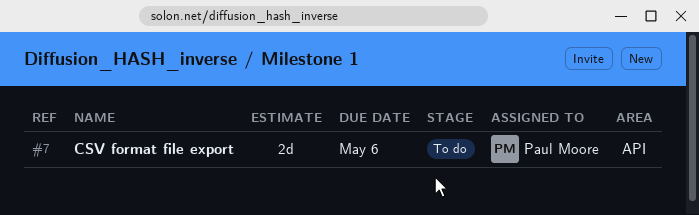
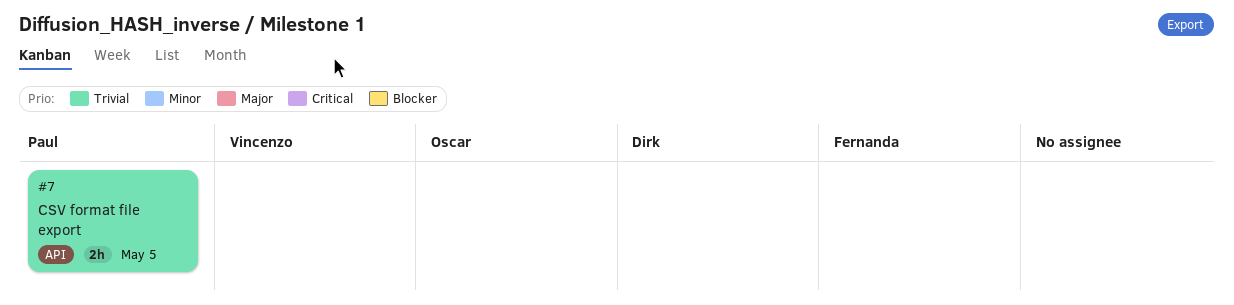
#7, estimate: 2d -> 2h
#7, due: May 6 -> May 5

